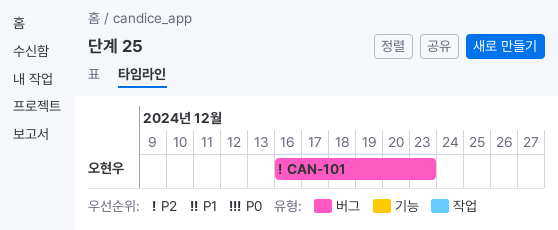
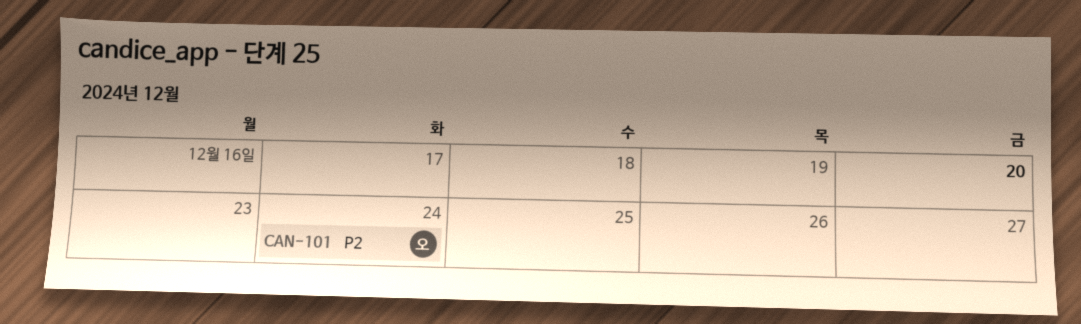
CAN-101, due: Dec 23 -> Dec 24

